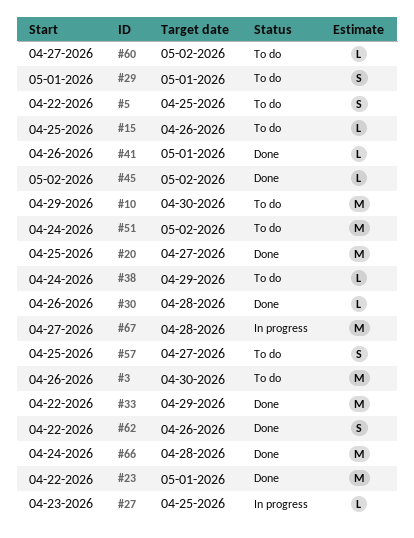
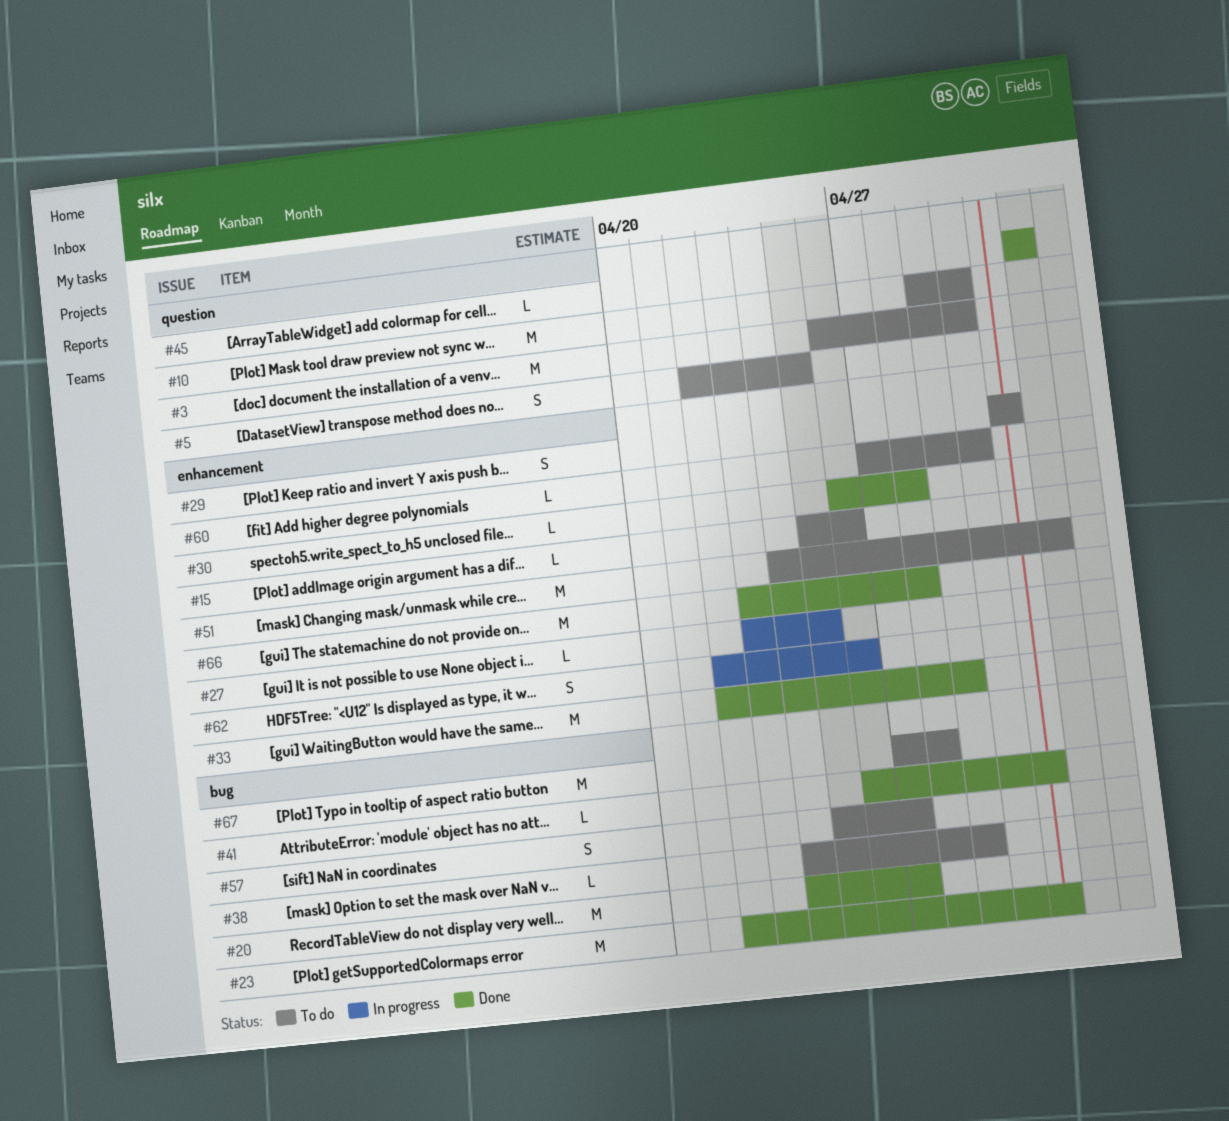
#20, start: Apr 25 -> Apr 24
#60, due: May 2 -> Apr 30
#62, status: Done -> In progress
#66, start: Apr 24 -> Apr 23
#67, status: In progress -> To do

